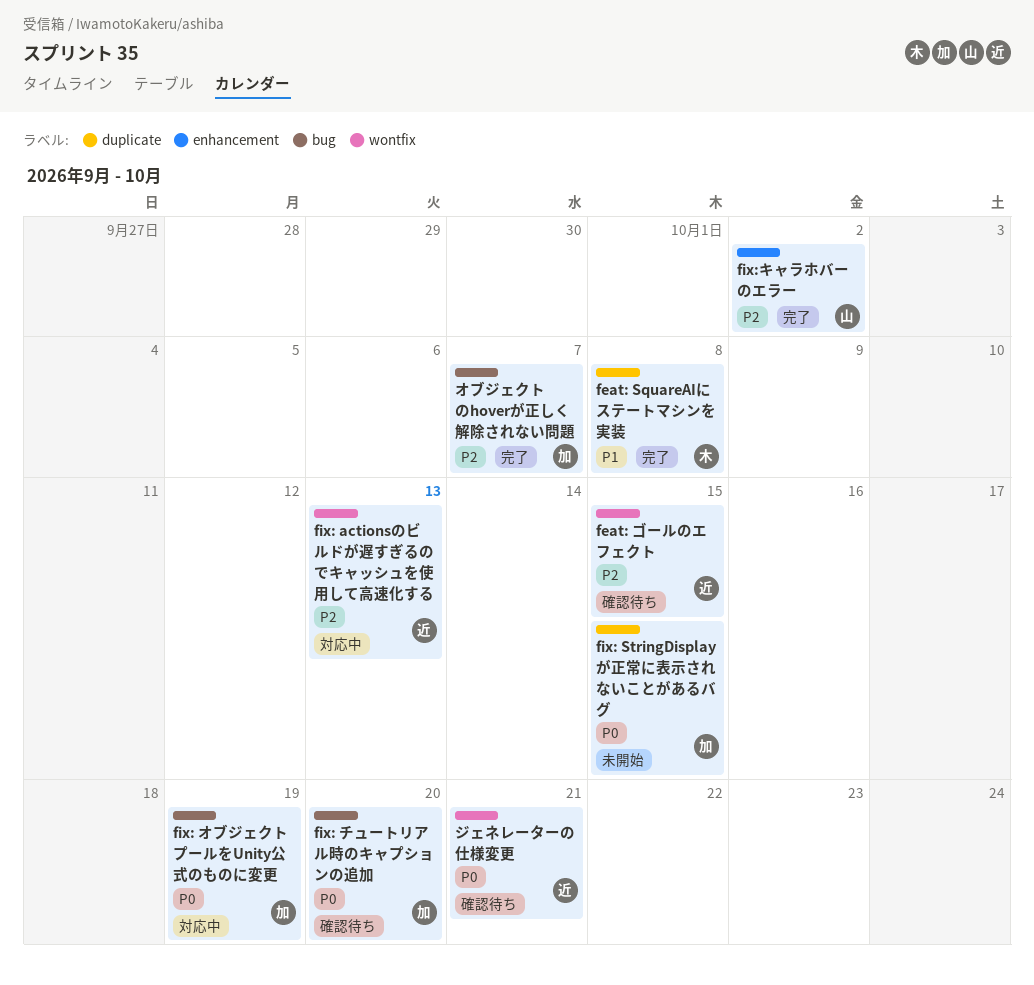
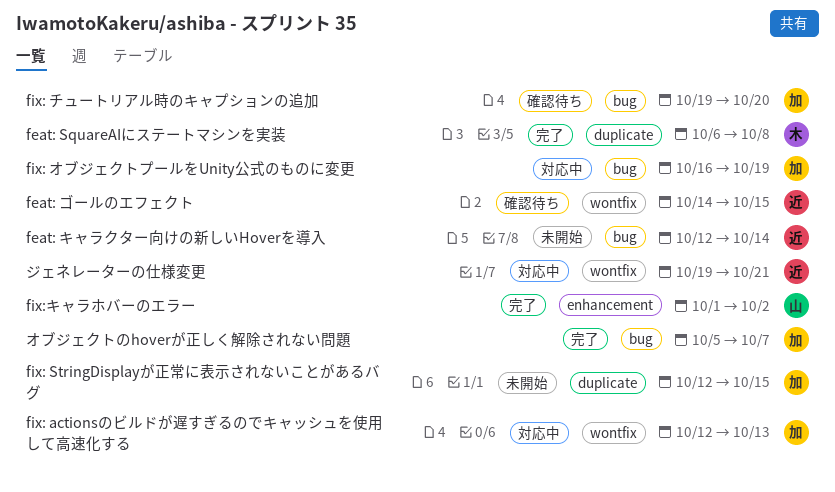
feat: キャラクター向けの新しいHoverを導入: none -> present
fix: actionsのビルドが遅すぎるのでキャッシュを使用して高速化する, owner: 近 -> 加
ジェネレーターの仕様変更, status: 確認待ち -> 対応中

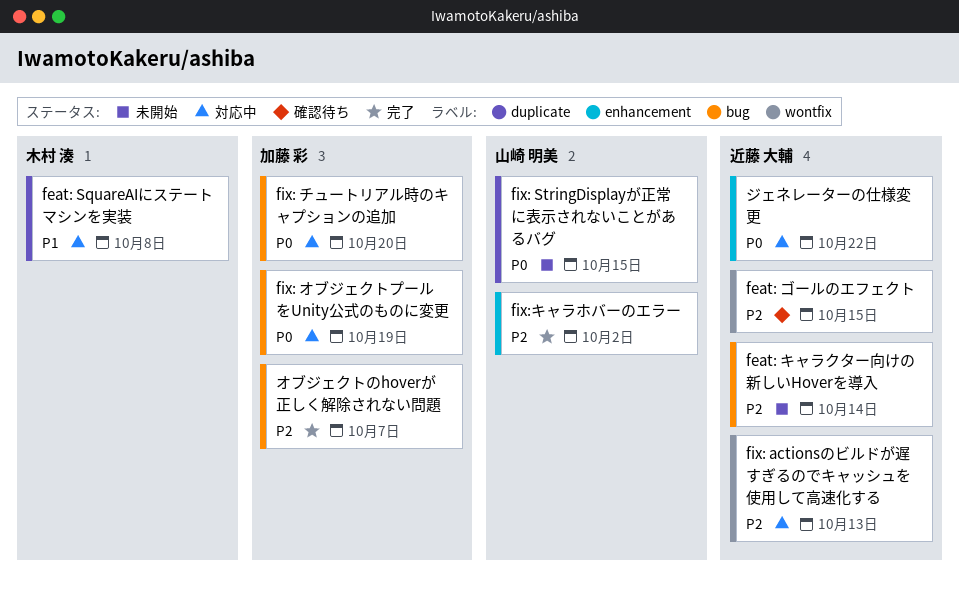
feat: SquareAIにステートマシンを実装, status: 完了 -> 対応中
fix: actionsのビルドが遅すぎるのでキャッシュを使用して高速化する, owner: 加藤 彩 -> 近藤 大輔
fix: StringDisplayが正常に表示されないことがあるバグ, owner: 加藤 彩 -> 山崎 明美
fix: チュートリアル時のキャプションの追加, status: 確認待ち -> 対応中
ジェネレーターの仕様変更, label: wontfix -> enhancement
ジェネレーターの仕様変更, due: Oct 21 -> Oct 22

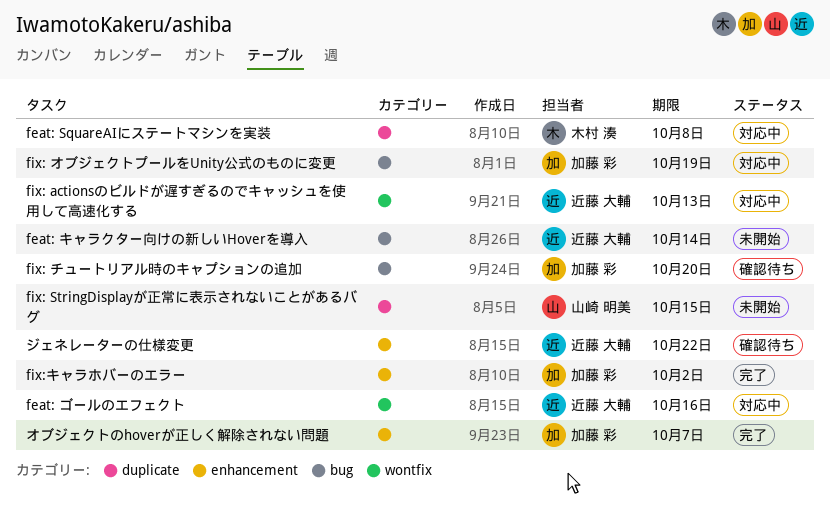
feat: ゴールのエフェクト, status: 確認待ち -> 対応中
feat: ゴールのエフェクト, due: Oct 15 -> Oct 16
fix: チュートリアル時のキャプションの追加, status: 対応中 -> 確認待ち
fix:キャラホバーのエラー, owner: 山崎 明美 -> 加藤 彩
オブジェクトのhoverが正しく解除されない問題, label: bug -> enhancement
ジェネレーターの仕様変更, status: 対応中 -> 確認待ち

